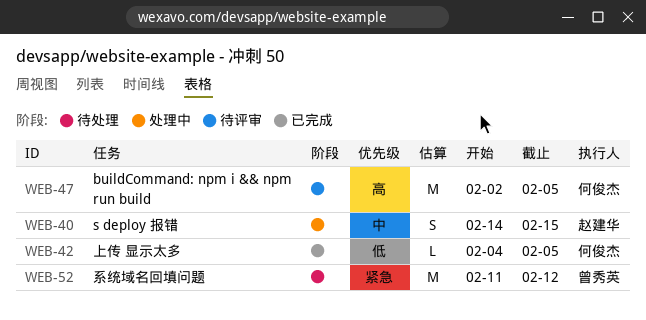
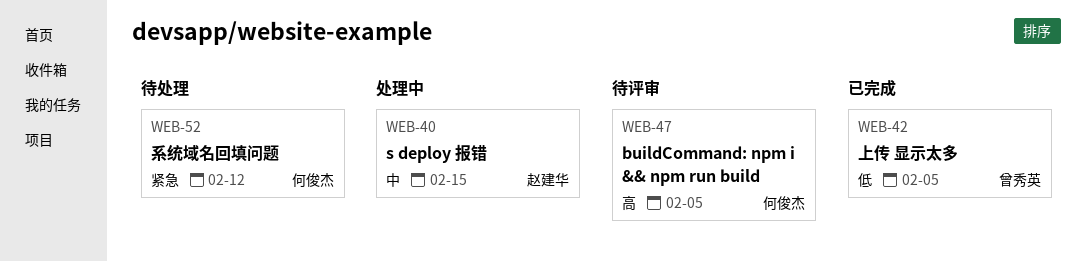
WEB-42, owner: 何俊杰 -> 曾秀英
WEB-52, owner: 曾秀英 -> 何俊杰

